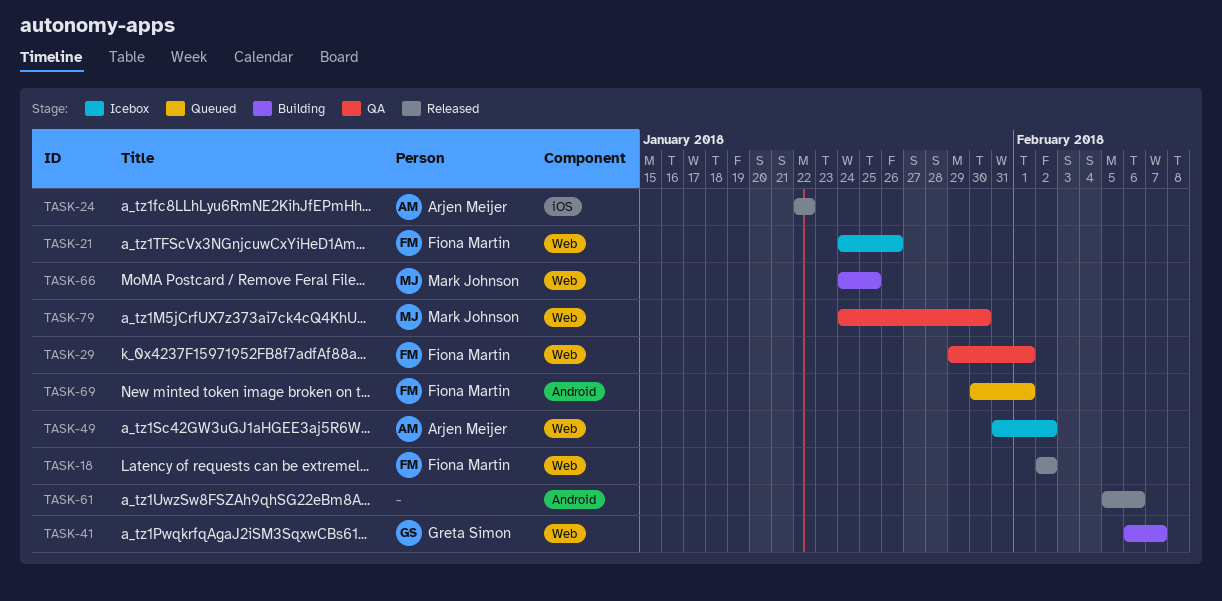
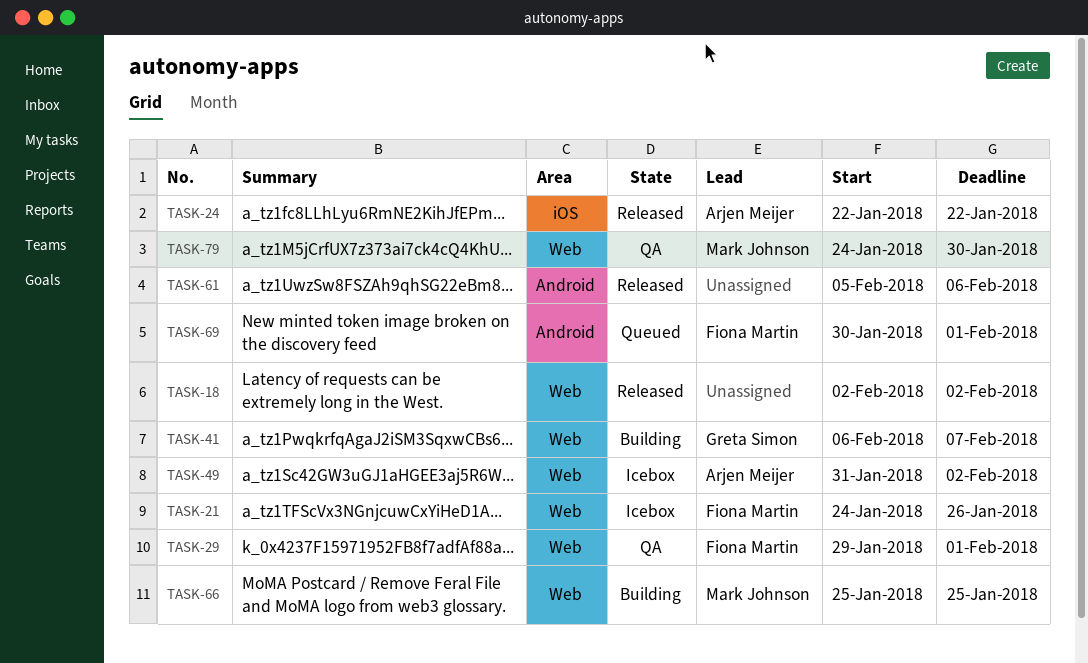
TASK-18, owner: Fiona Martin -> none
TASK-66, start: Jan 24 -> Jan 25

